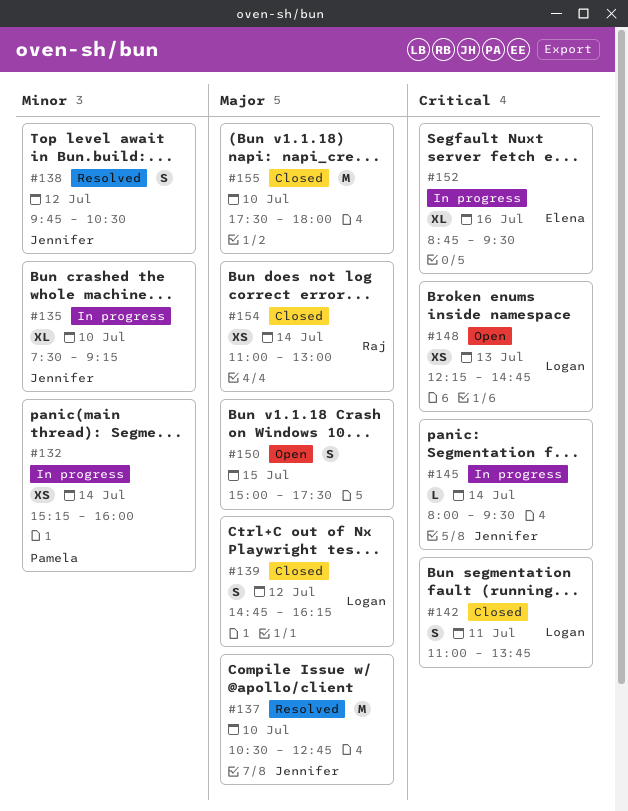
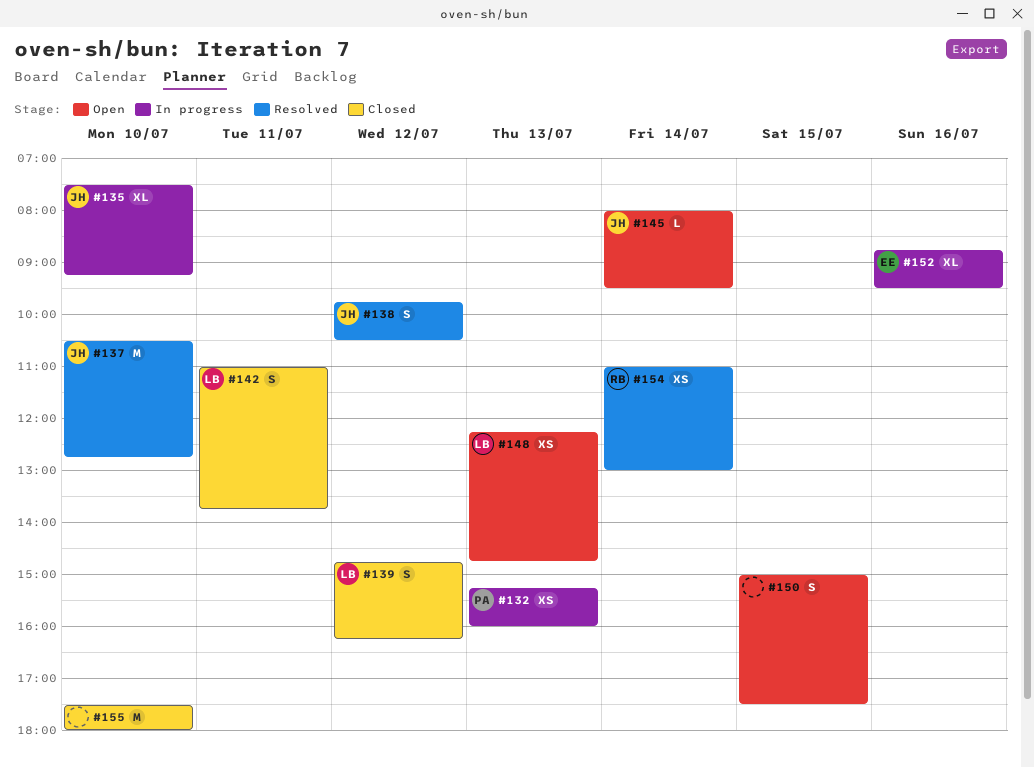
#132, day: Jul 14 -> Jul 13
#145, status: In progress -> Open
#154, status: Closed -> Resolved

